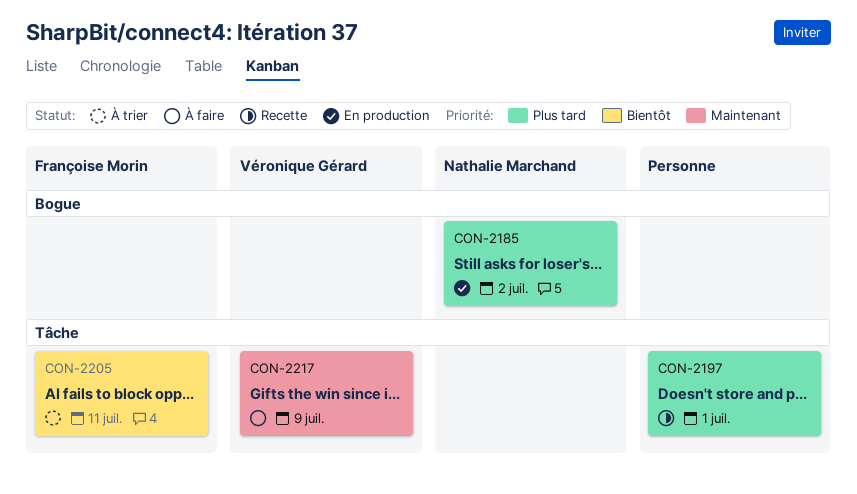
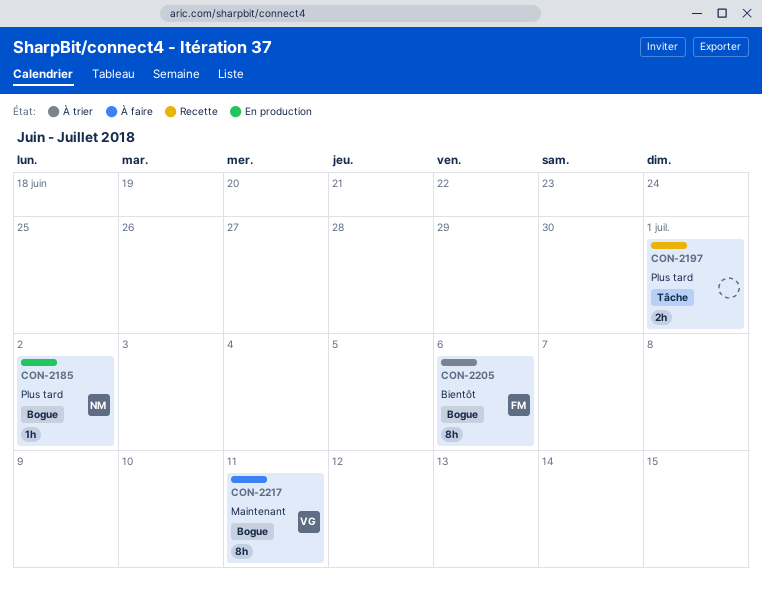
CON-2205, label: Tâche -> Bogue
CON-2205, due: Jul 11 -> Jul 6
CON-2217, label: Tâche -> Bogue
CON-2217, due: Jul 9 -> Jul 11

